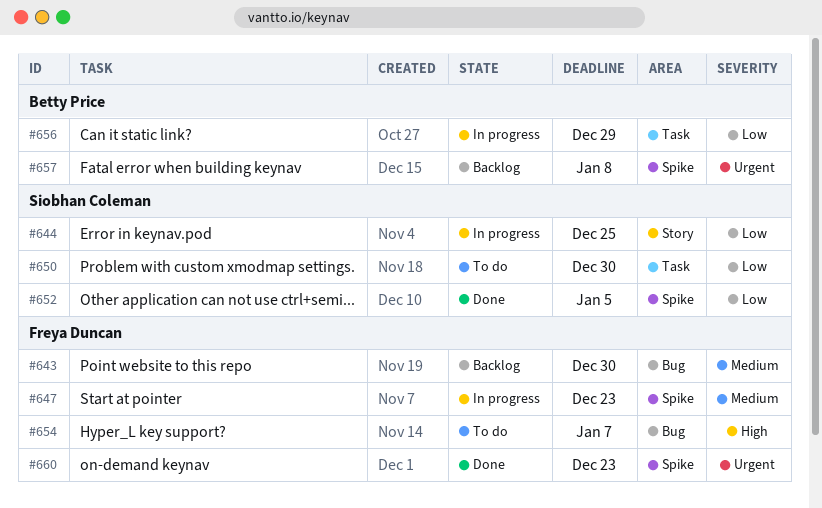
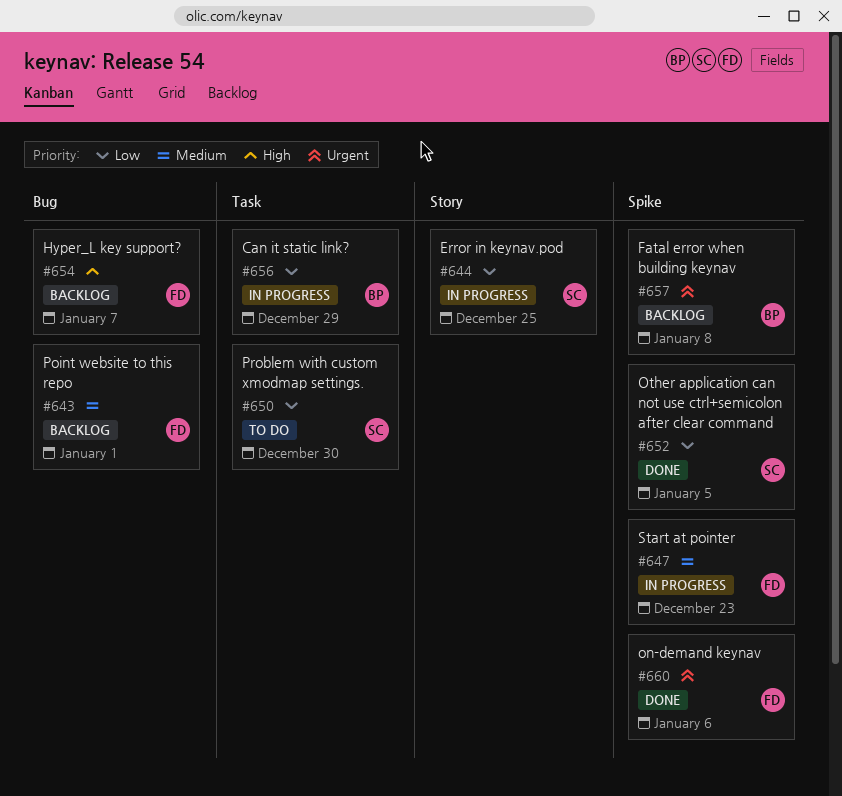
#643, due: Dec 30 -> Jan 1
#654, status: To do -> Backlog
#660, due: Dec 23 -> Jan 6

